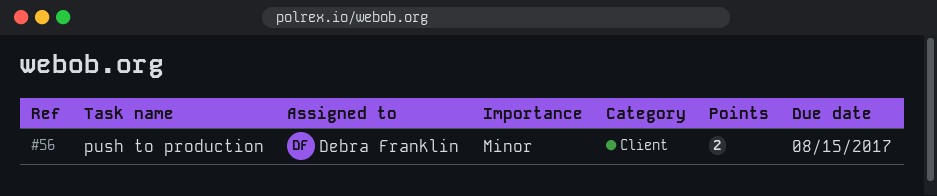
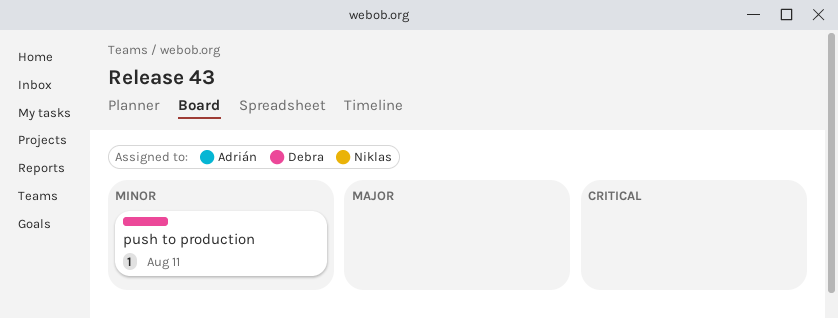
push to production, estimate: 2 -> 1
push to production, due: Aug 15 -> Aug 11

